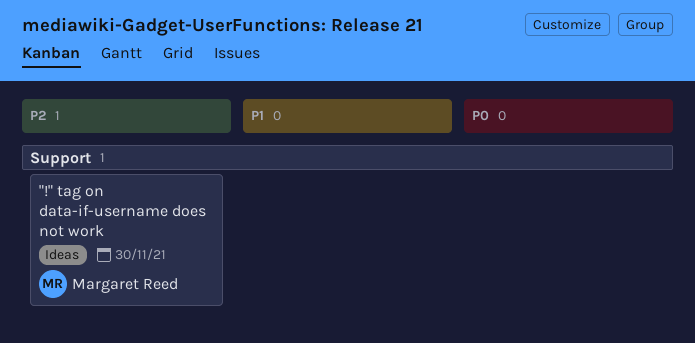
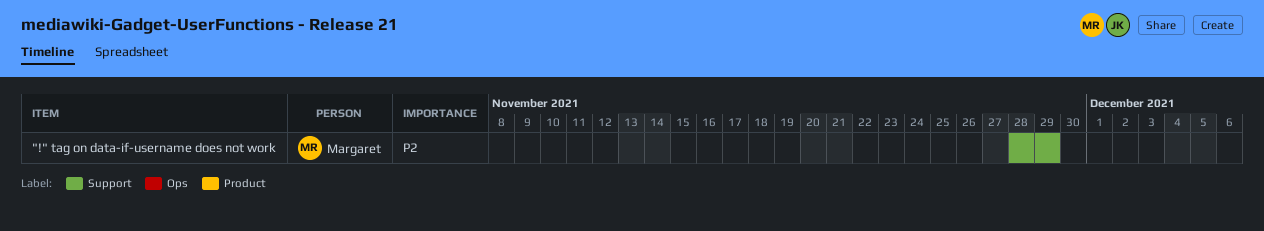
"!" tag on data-if-username does not work, due: Nov 30 -> Nov 29

